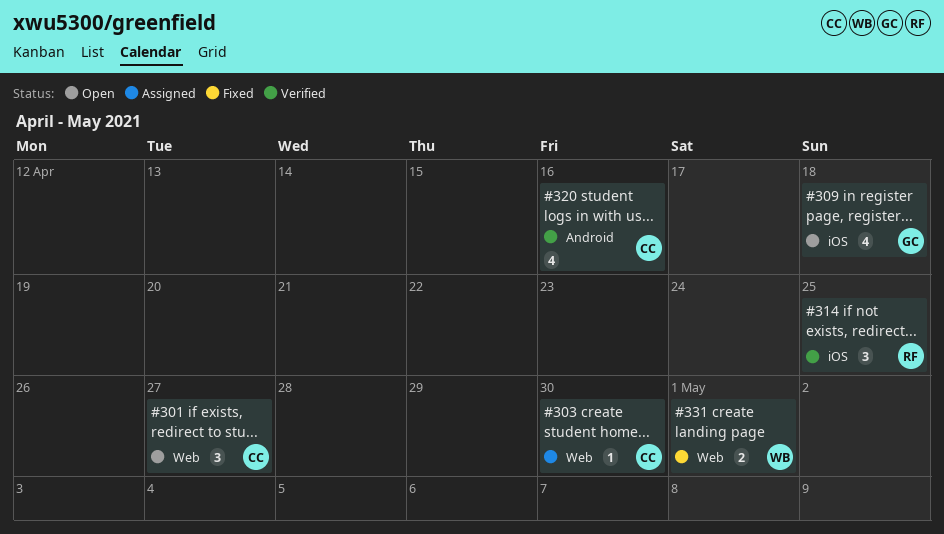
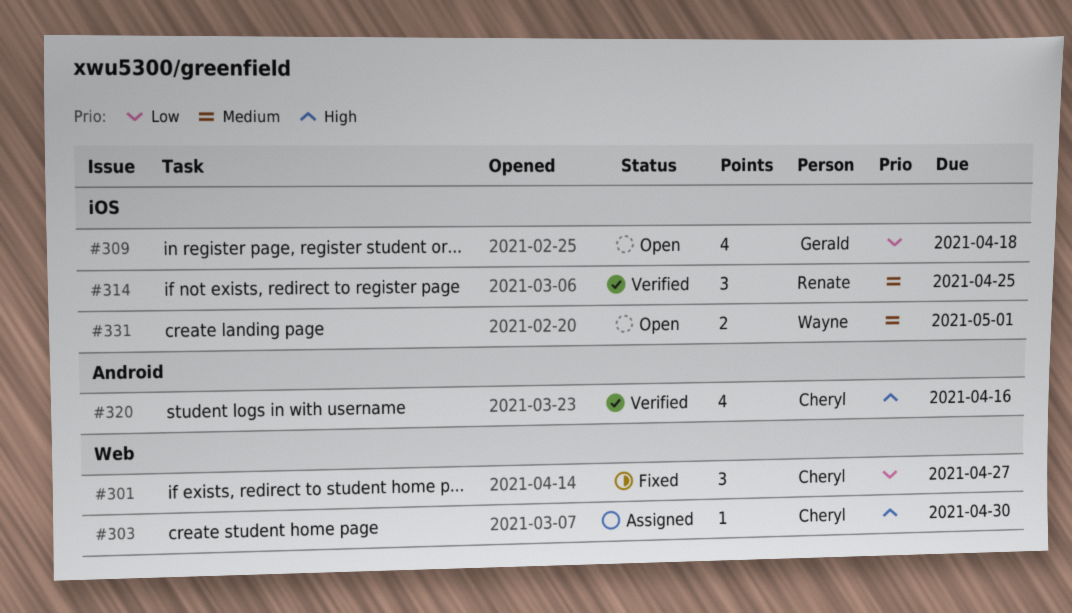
#301, status: Open -> Fixed
#331, status: Fixed -> Open
#331, label: Web -> iOS

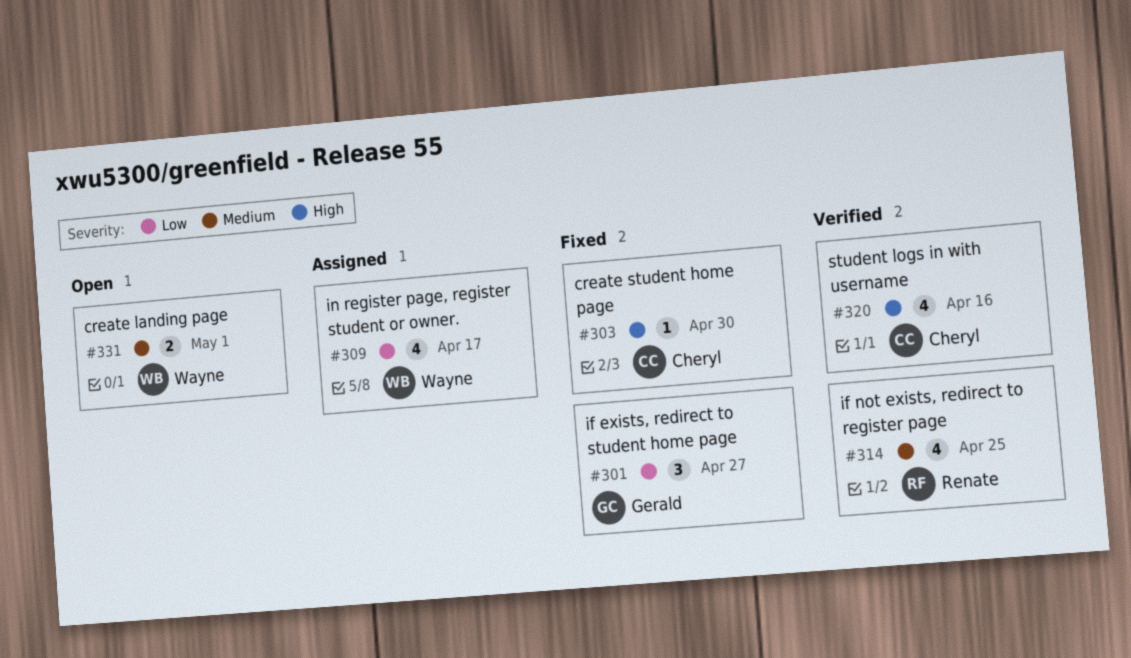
#301, owner: Cheryl -> Gerald
#303, status: Assigned -> Fixed
#309, status: Open -> Assigned
#309, owner: Gerald -> Wayne
#309, due: Apr 18 -> Apr 17
#314, estimate: 3 -> 4

